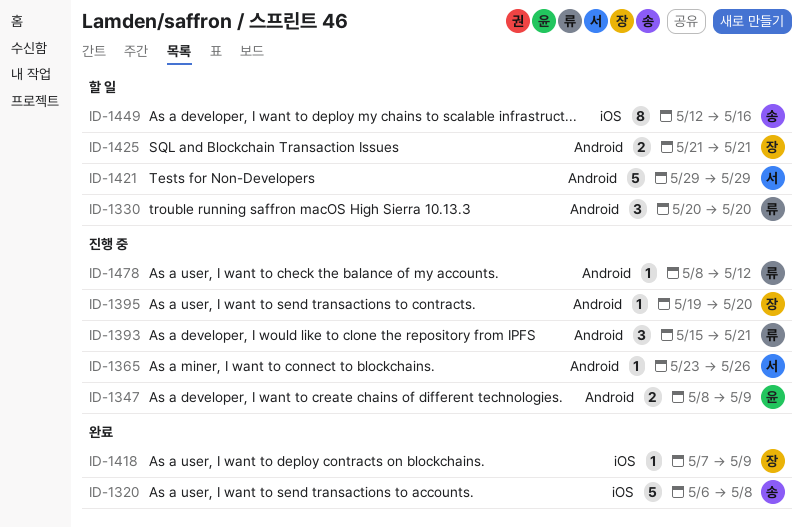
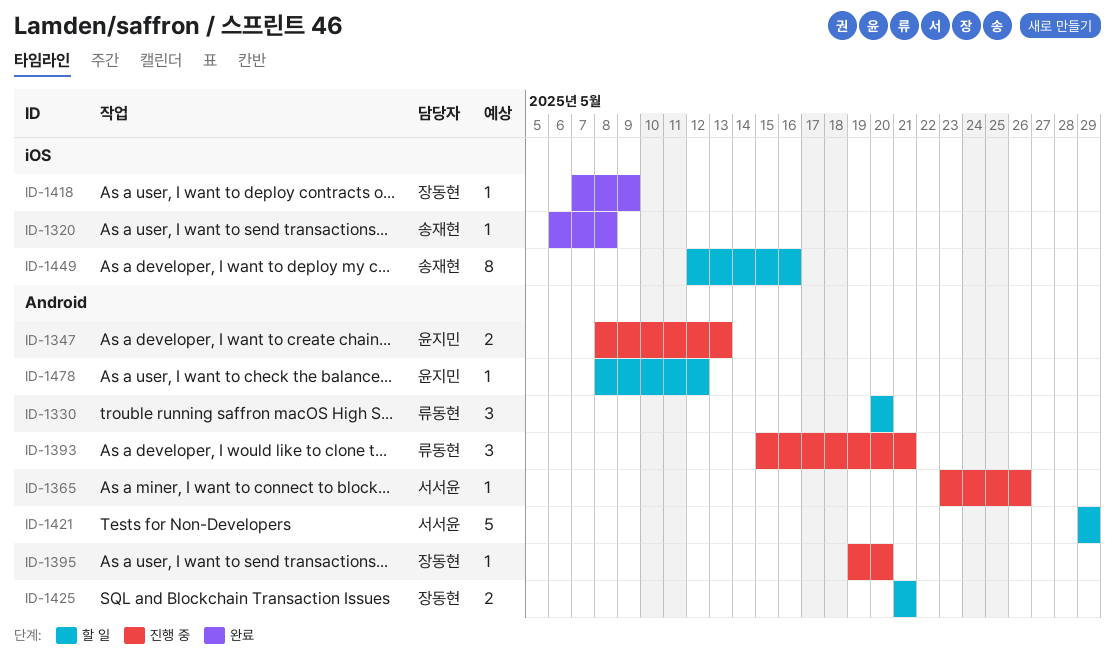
ID-1320, estimate: 5 -> 1
ID-1347, due: May 9 -> May 13
ID-1478, status: 진행 중 -> 할 일
ID-1478, owner: 류동현 -> 윤지민

